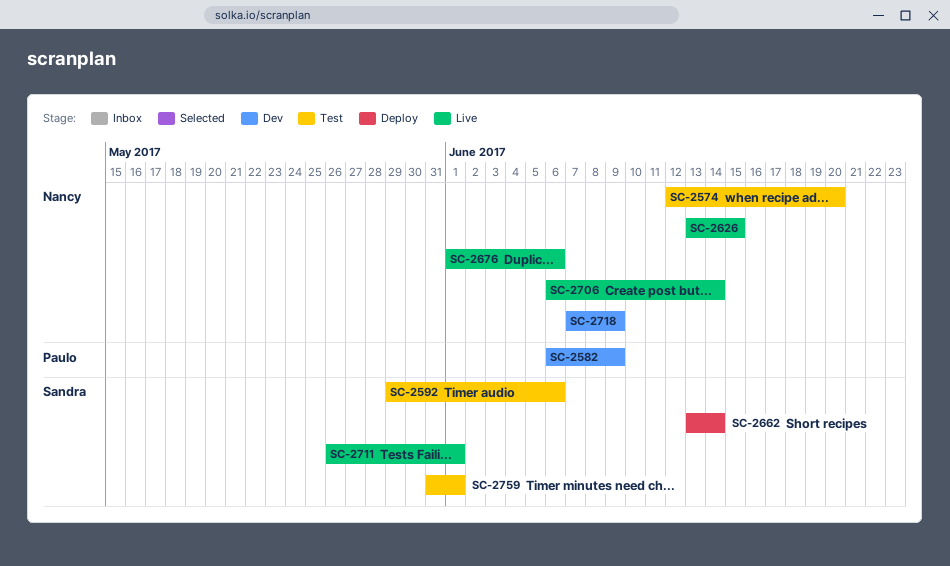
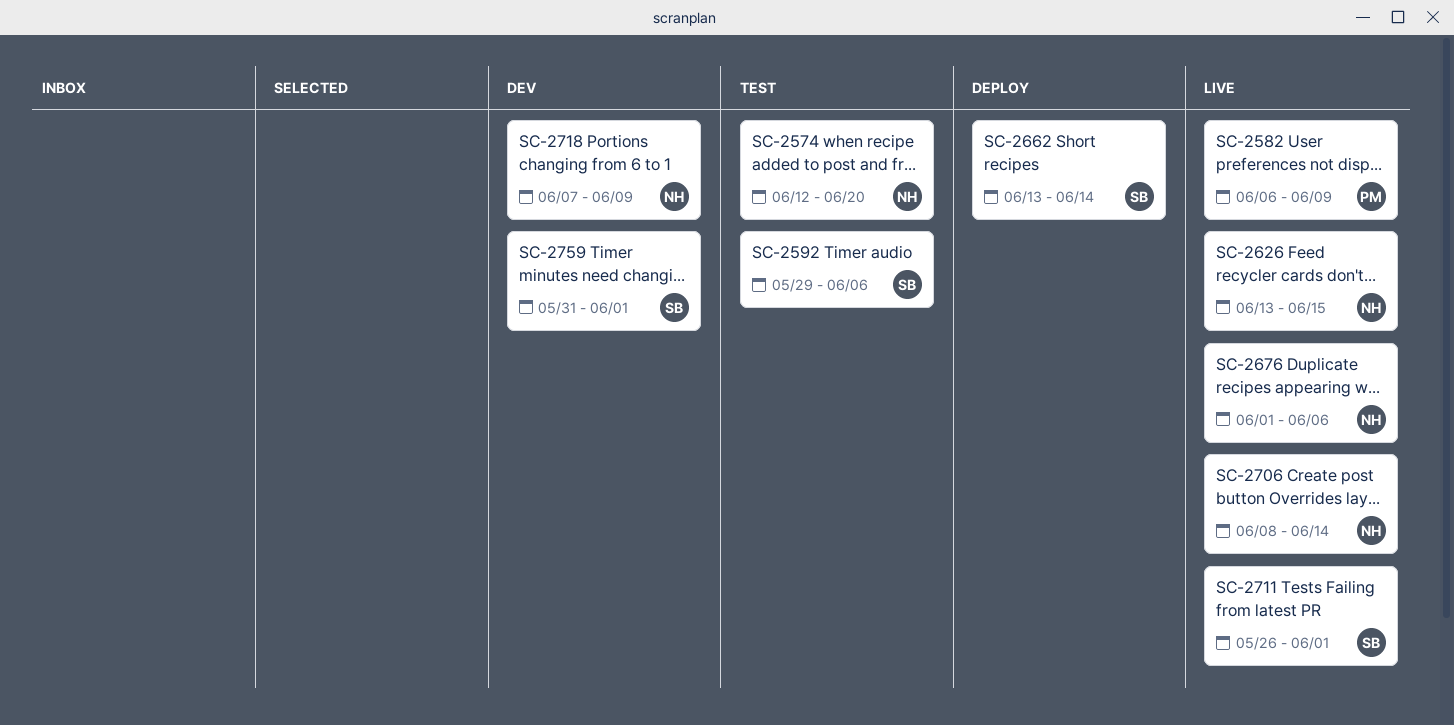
SC-2582, status: Dev -> Live
SC-2706, start: Jun 6 -> Jun 8
SC-2759, status: Test -> Dev

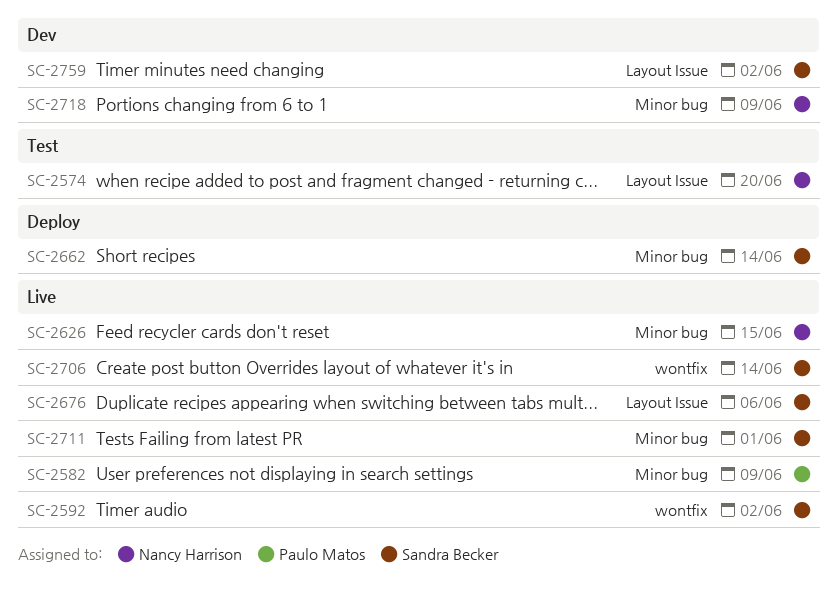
SC-2592, status: Test -> Live
SC-2592, due: Jun 6 -> Jun 2
SC-2676, owner: Nancy Harrison -> Sandra Becker
SC-2706, owner: Nancy Harrison -> Sandra Becker
SC-2759, due: Jun 1 -> Jun 2

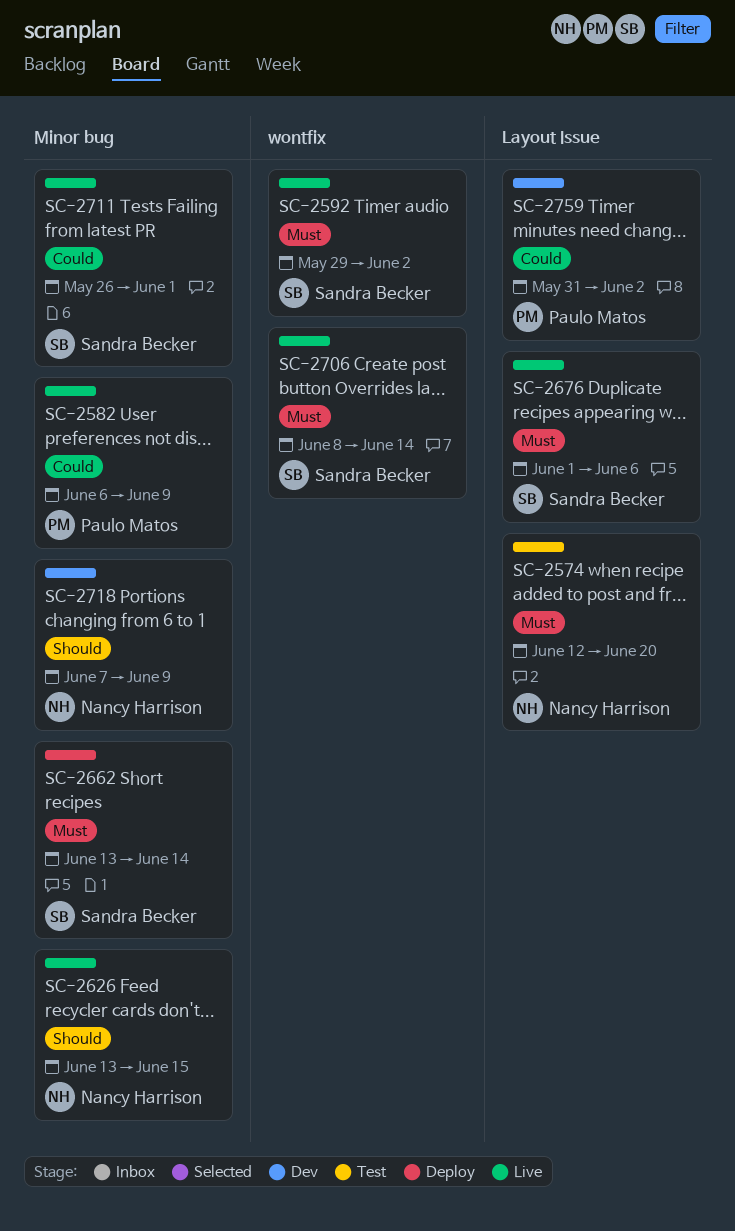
SC-2759, owner: Sandra Becker -> Paulo Matos

